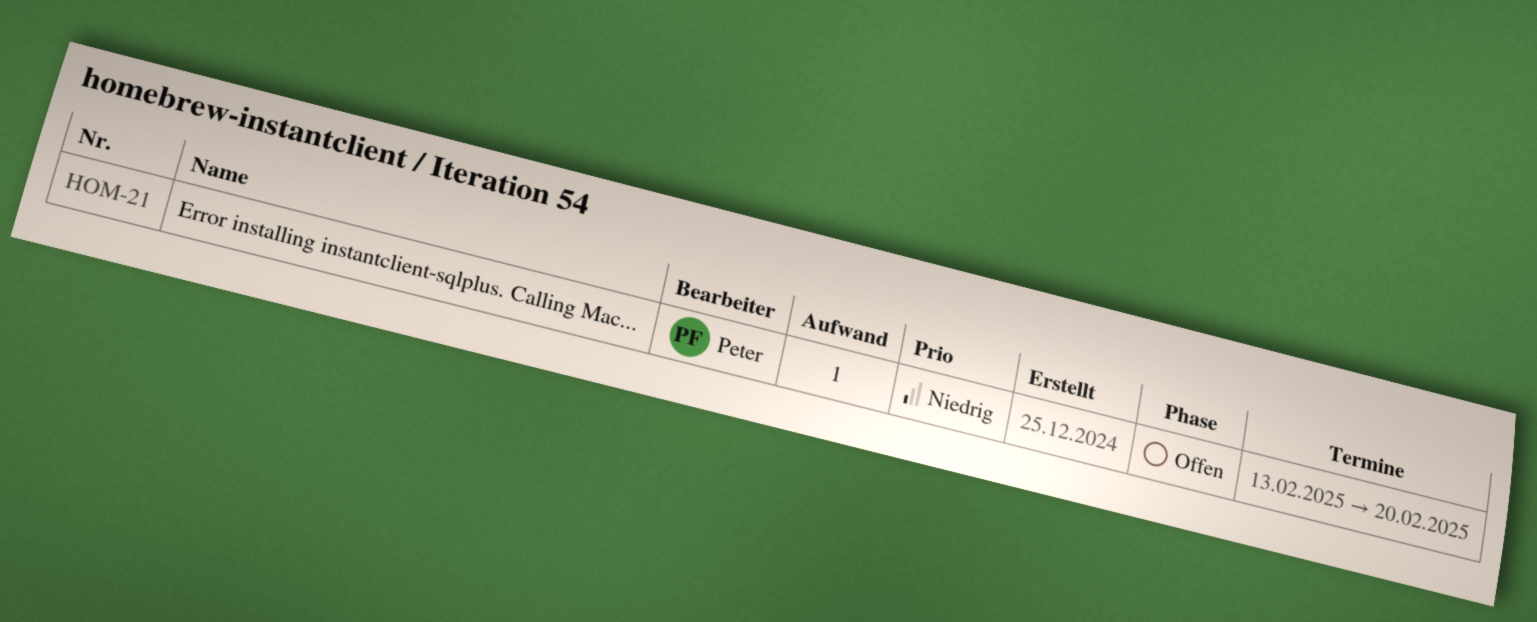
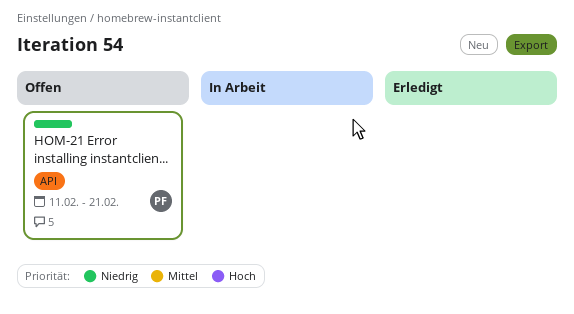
HOM-21, start: Feb 13 -> Feb 11
HOM-21, due: Feb 20 -> Feb 21

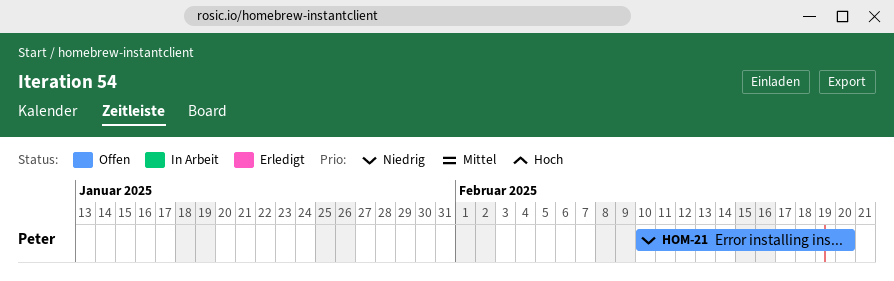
HOM-21, start: Feb 11 -> Feb 10
HOM-21, due: Feb 21 -> Feb 20

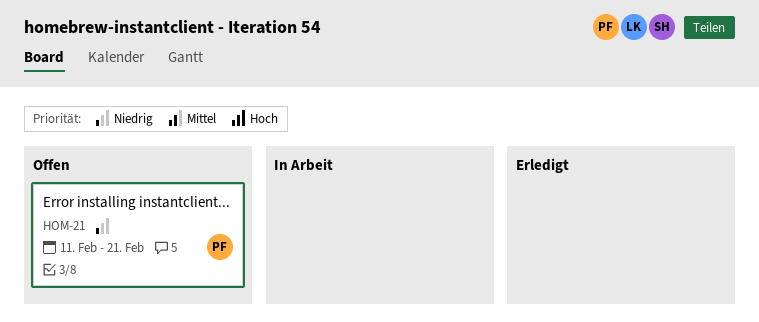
HOM-21, start: Feb 10 -> Feb 11
HOM-21, due: Feb 20 -> Feb 21

